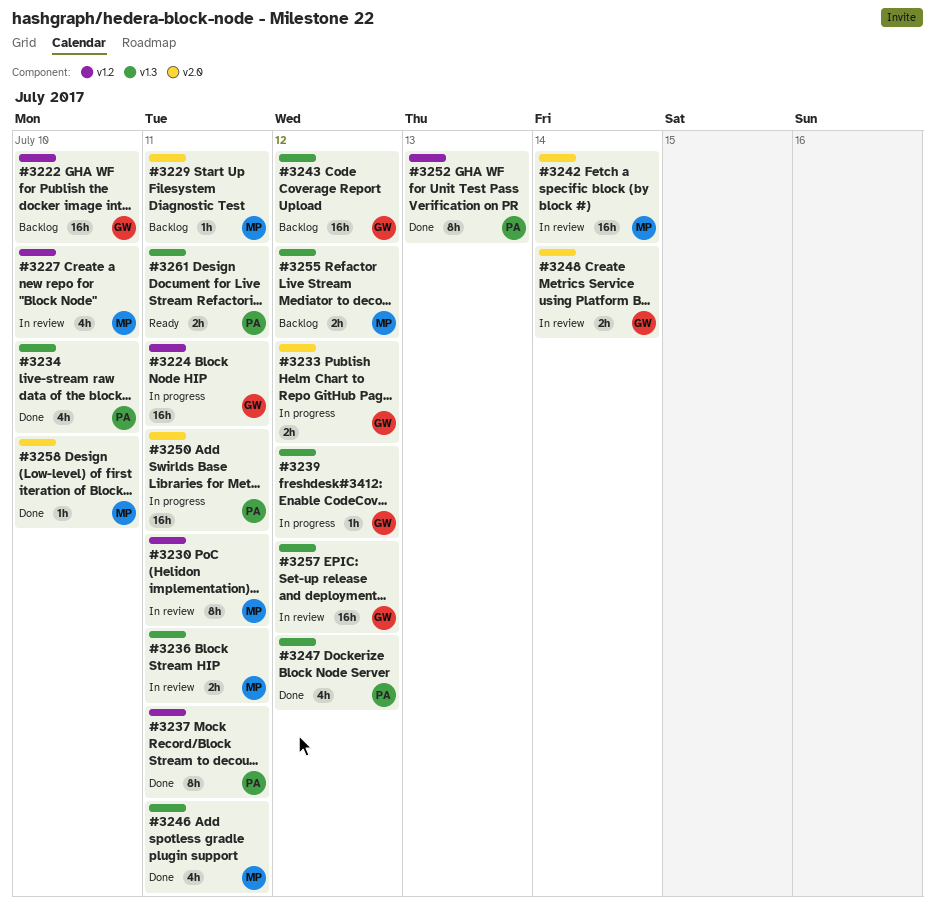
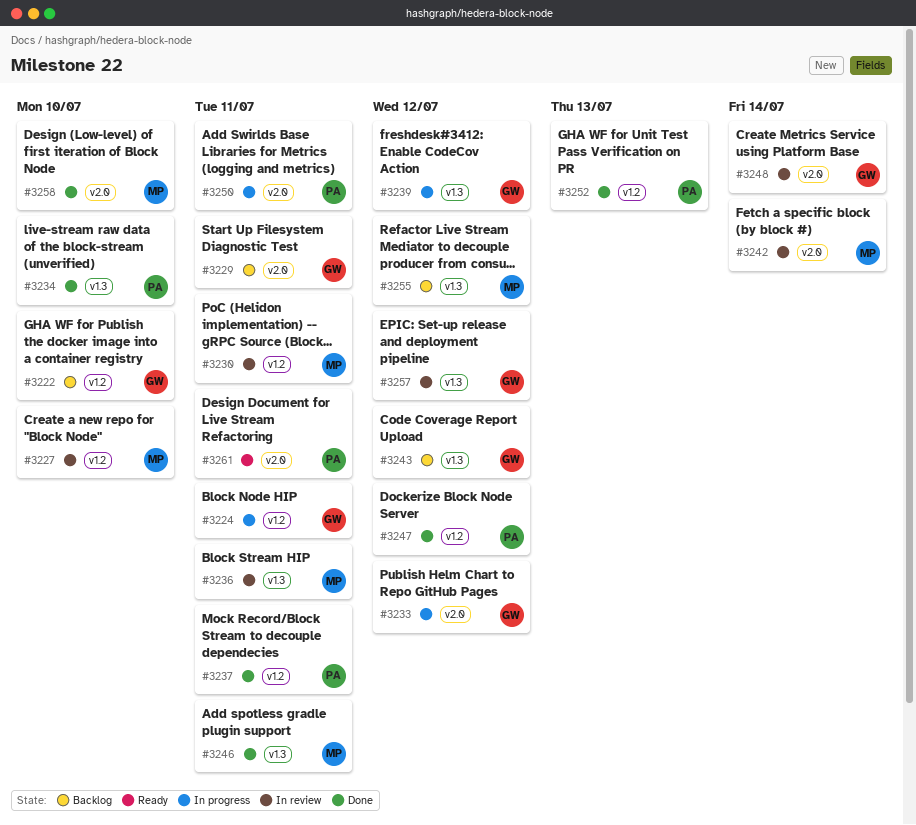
#3229, owner: MP -> GW
#3247, label: v1.3 -> v1.2
#3261, label: v1.3 -> v2.0

